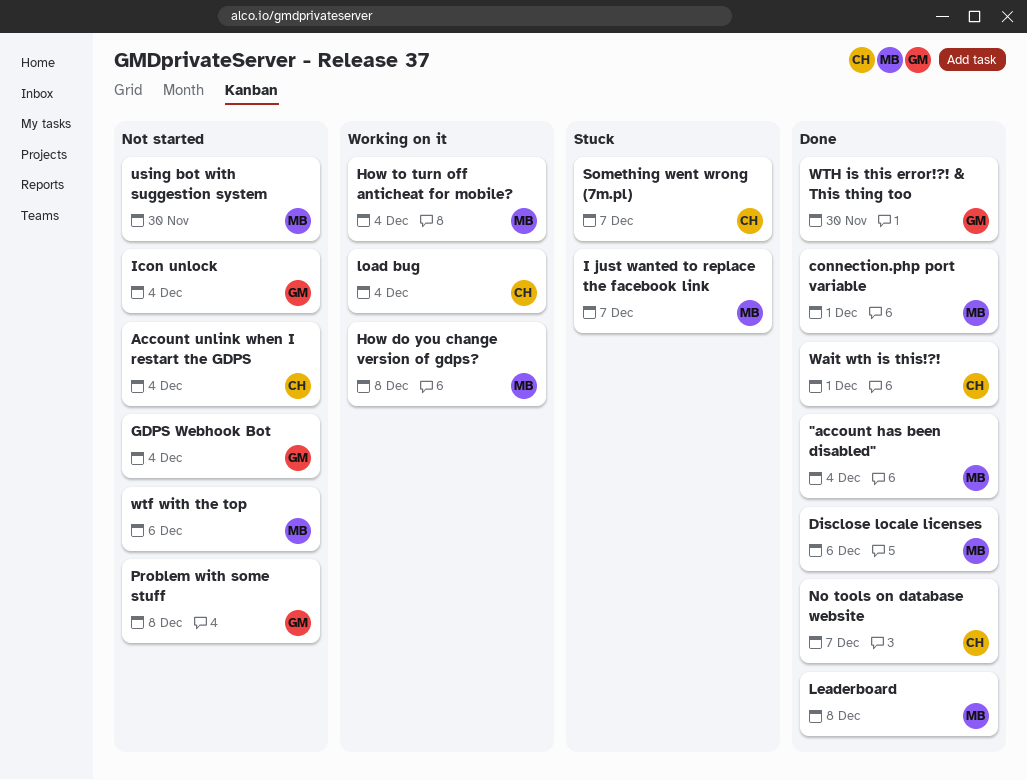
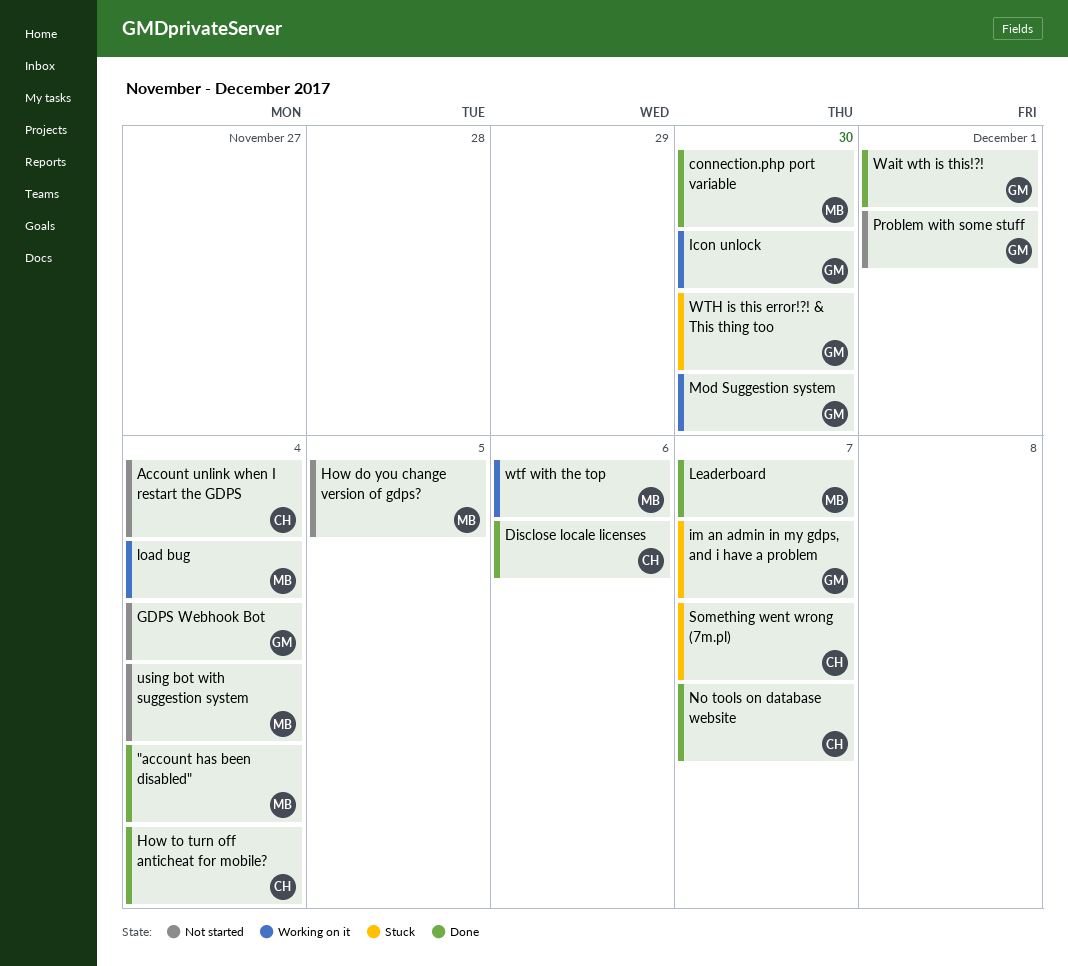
connection.php port variable, due: Dec 1 -> Nov 30
Disclose locale licenses, owner: MB -> CH
How do you change version of gdps?, status: Working on it -> Not started
How do you change version of gdps?, due: Dec 8 -> Dec 5
How to turn off anticheat for mobile?, status: Working on it -> Done
How to turn off anticheat for mobile?, owner: MB -> CH
I just wanted to replace the facebook link: present -> none
Icon unlock, status: Not started -> Working on it
Icon unlock, due: Dec 4 -> Nov 30
im an admin in my gdps, and i have a problem: none -> present
Leaderboard, due: Dec 8 -> Dec 7
load bug, owner: CH -> MB
Mod Suggestion system: none -> present
Problem with some stuff, due: Dec 8 -> Dec 1
using bot with suggestion system, due: Nov 30 -> Dec 4
Wait wth is this!?!, owner: CH -> GM
wtf with the top, status: Not started -> Working on it
WTH is this error!?! & This thing too, status: Done -> Stuck

